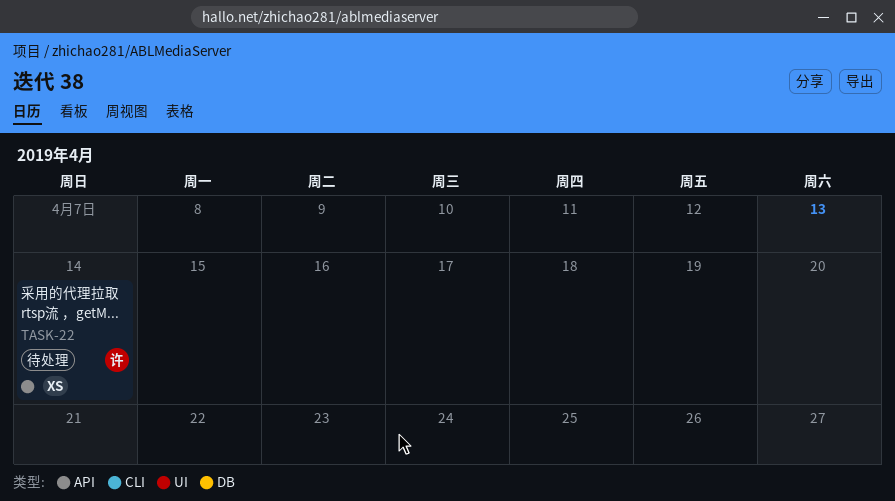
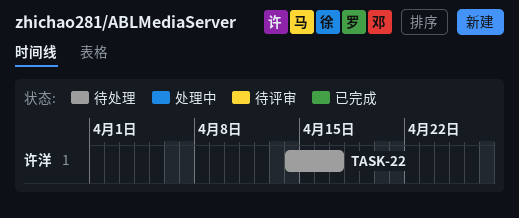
TASK-22, due: Apr 14 -> Apr 17

